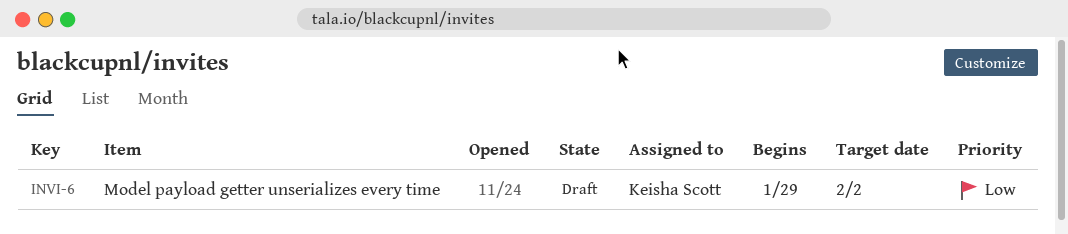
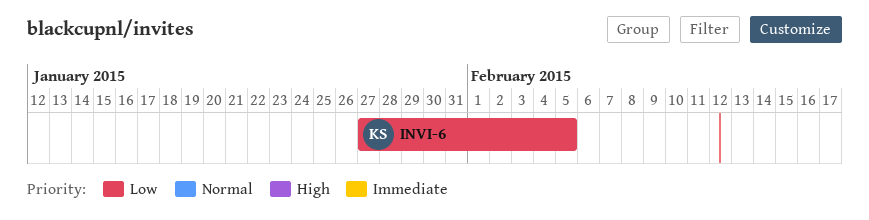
INVI-6, start: Jan 29 -> Jan 27
INVI-6, due: Feb 2 -> Feb 5

